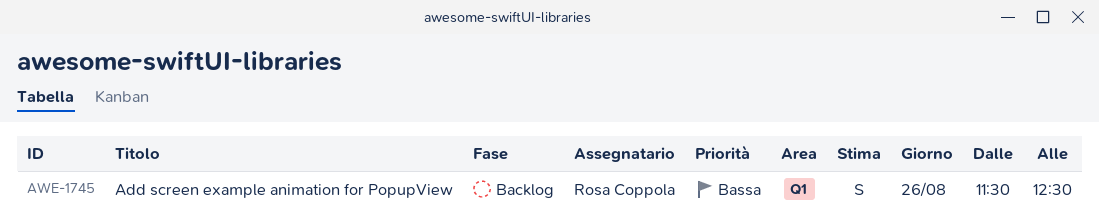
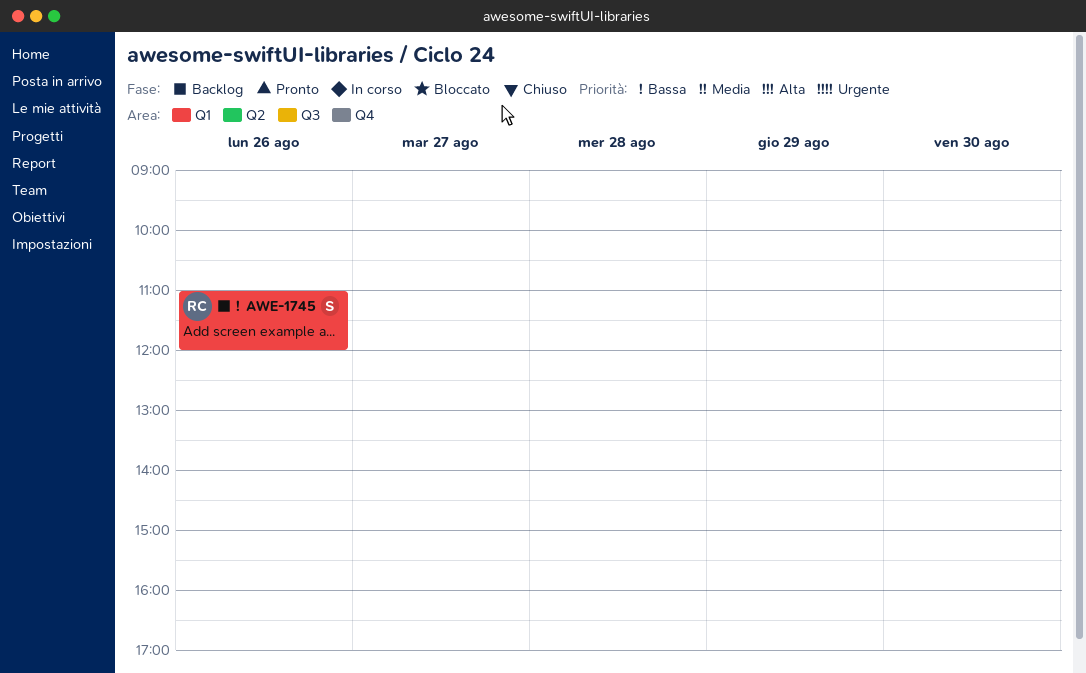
AWE-1745, begins: 11:30 -> 11:00
AWE-1745, ends: 12:30 -> 12:00

